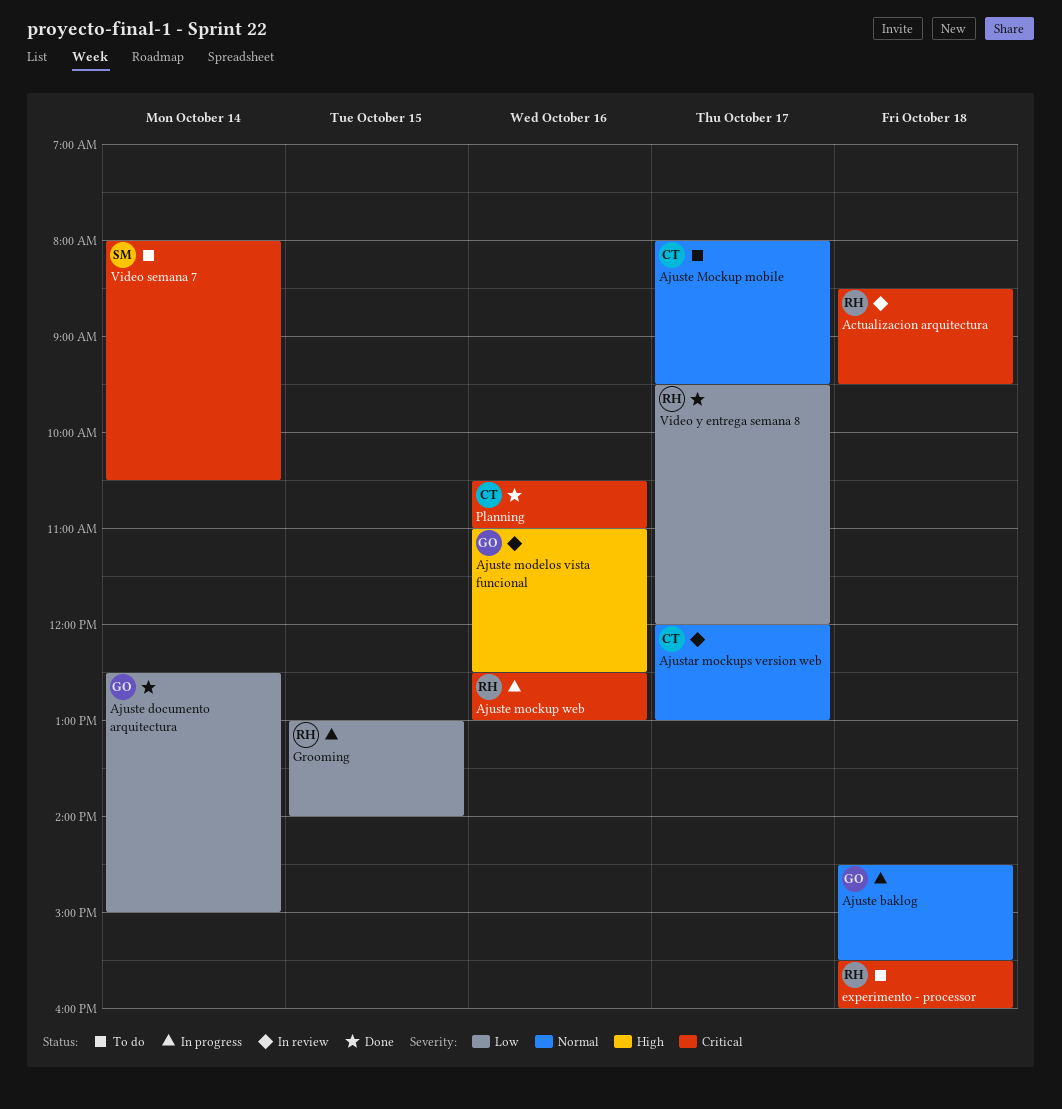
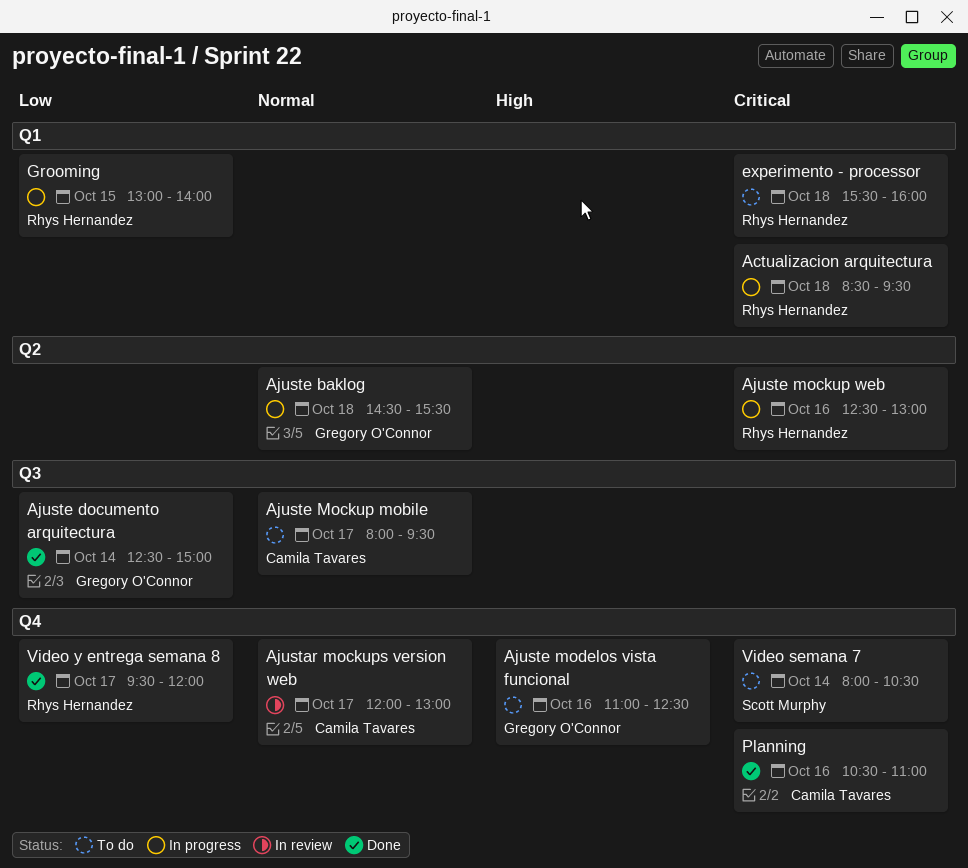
Actualizacion arquitectura, status: In review -> In progress
Ajuste modelos vista funcional, status: In review -> To do

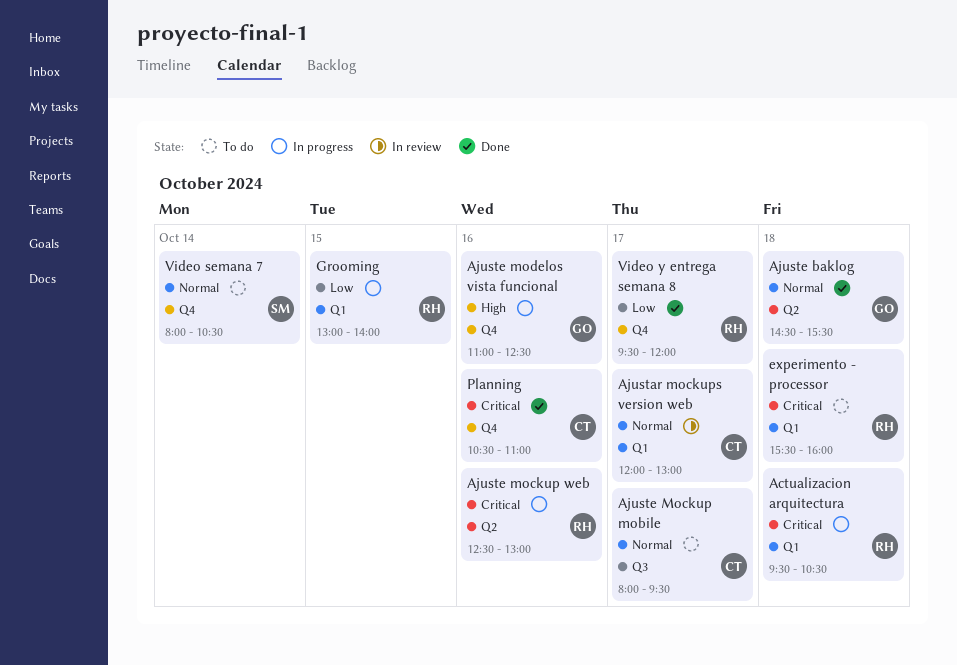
Actualizacion arquitectura, begins: 08:30 -> 09:30
Actualizacion arquitectura, ends: 09:30 -> 10:30
Ajustar mockups version web, label: Q4 -> Q1
Ajuste baklog, status: In progress -> Done
Ajuste documento arquitectura: present -> none
Ajuste modelos vista funcional, status: To do -> In progress
Video semana 7, priority: Critical -> Normal

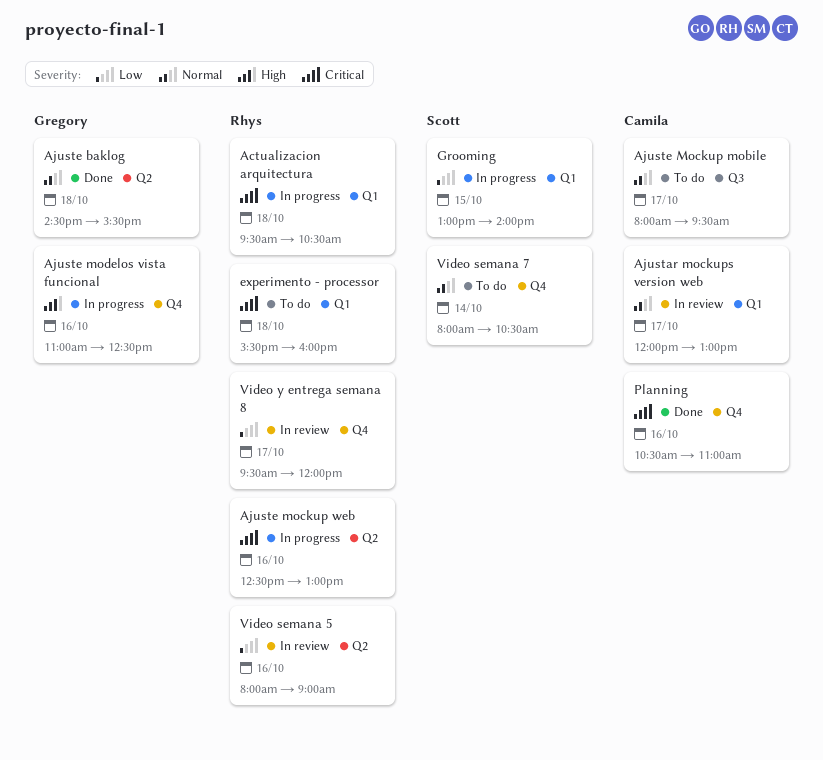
Grooming, owner: Rhys -> Scott
Video semana 5: none -> present
Video y entrega semana 8, status: Done -> In review

